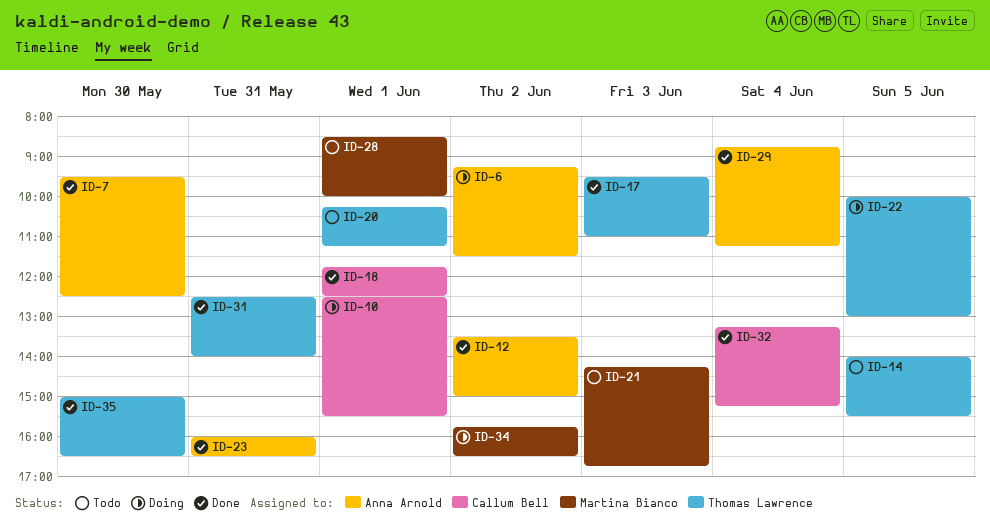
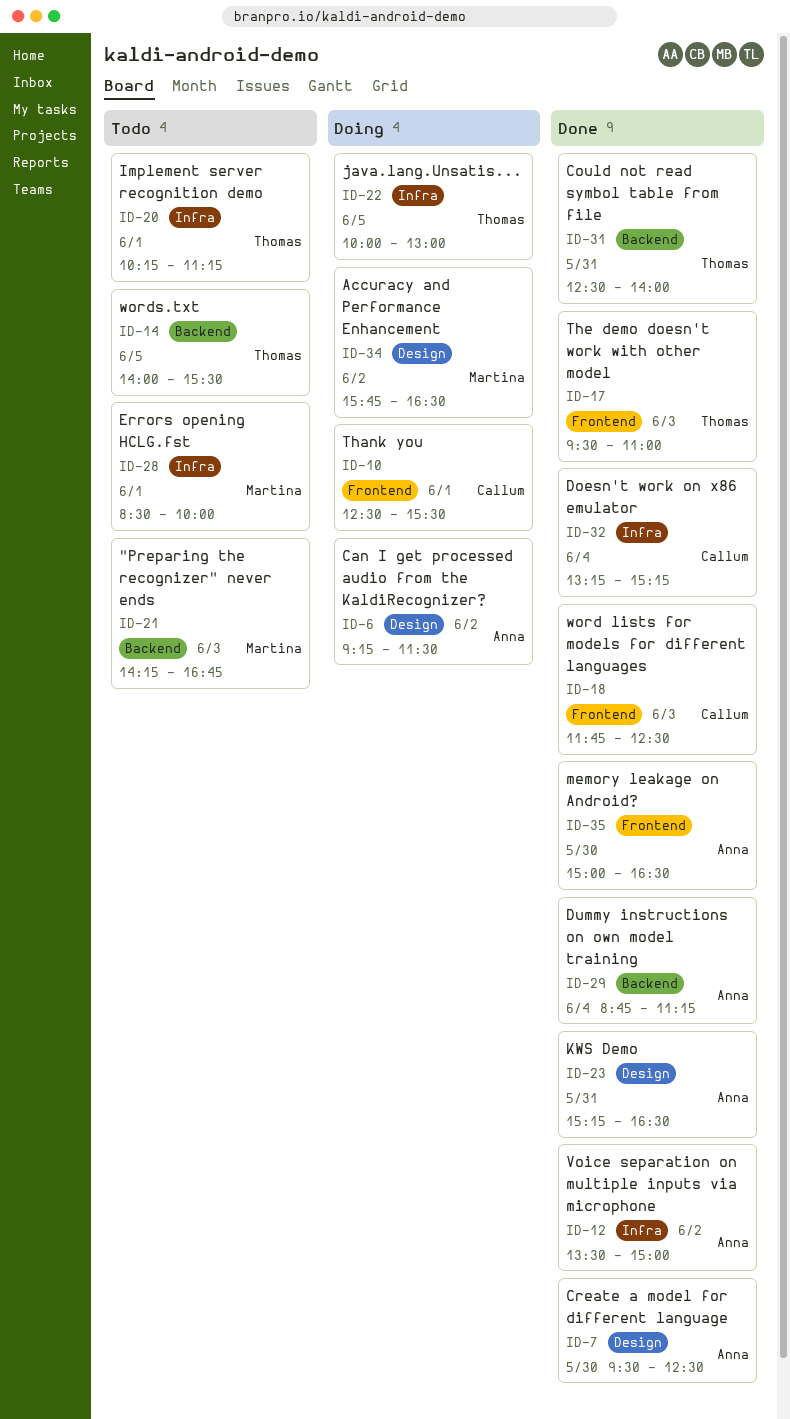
ID-18, day: Jun 1 -> Jun 3
ID-23, begins: 16:00 -> 15:15
ID-35, owner: Thomas Lawrence -> Anna Arnold

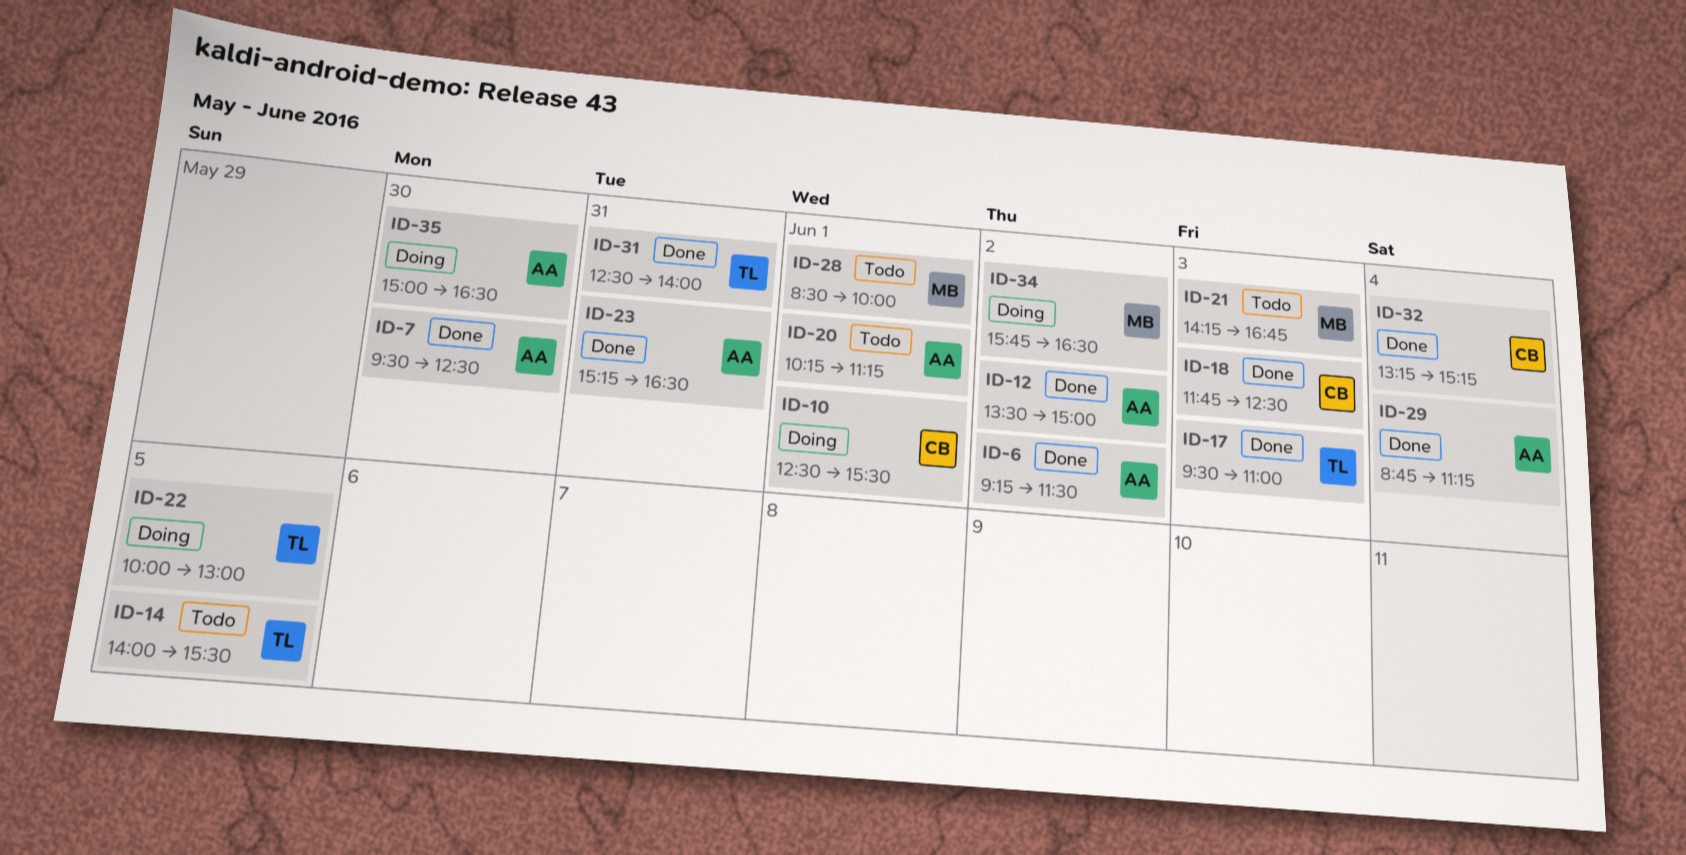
ID-6, status: Doing -> Done
ID-20, owner: Thomas -> Anna
ID-35, status: Done -> Doing

